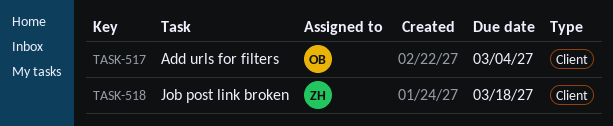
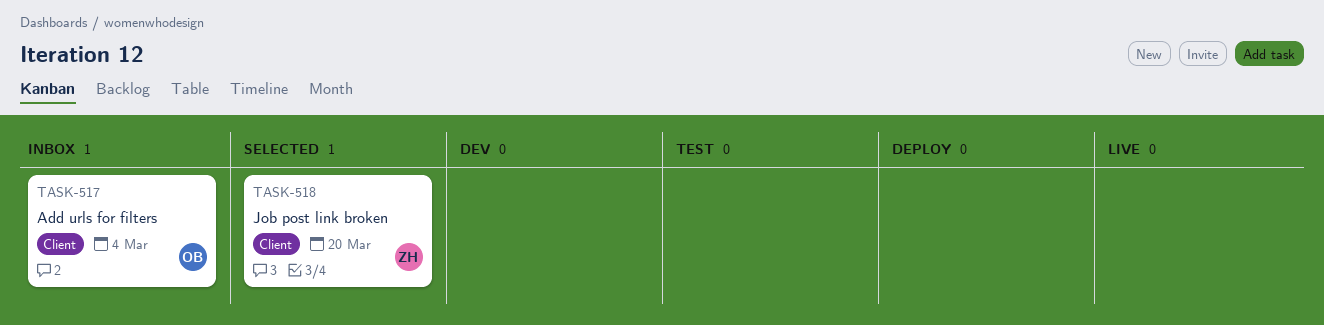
TASK-518, due: Mar 18 -> Mar 20

